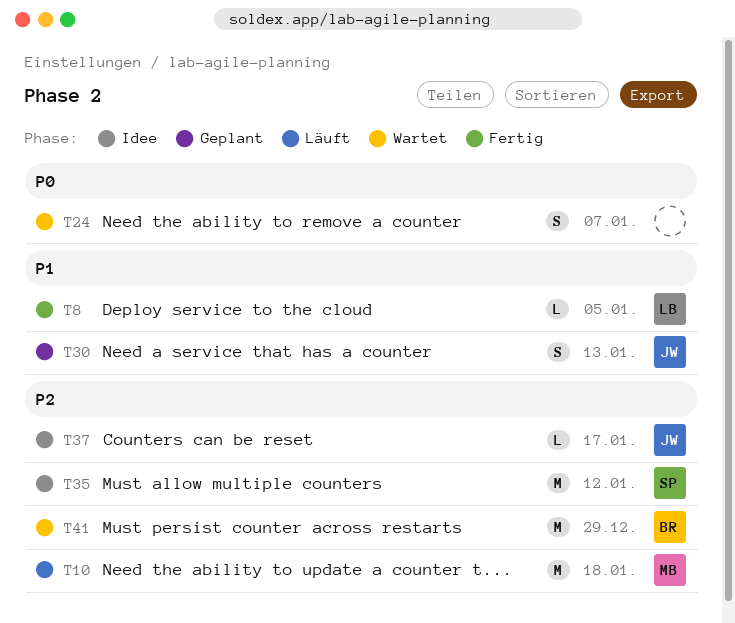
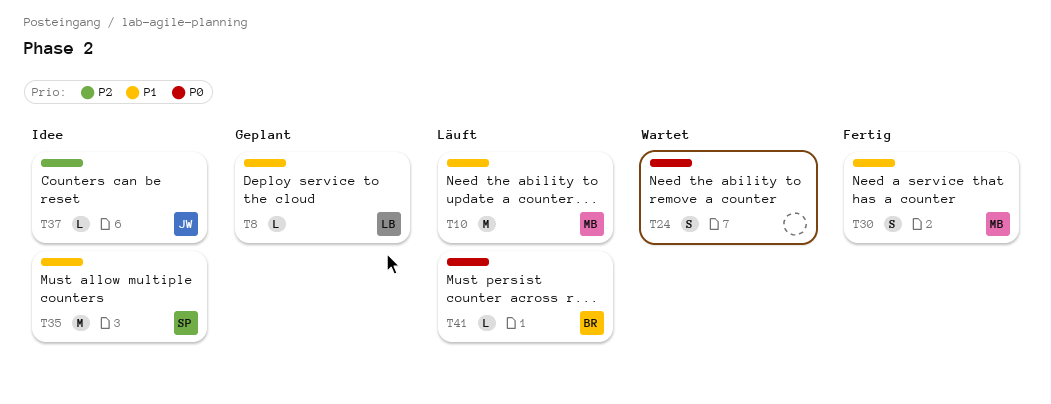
T8, status: Fertig -> Geplant
T10, priority: P2 -> P1
T30, status: Geplant -> Fertig
T30, owner: JW -> MB
T35, priority: P2 -> P1
T41, status: Wartet -> Läuft
T41, priority: P2 -> P0
T41, estimate: M -> L

